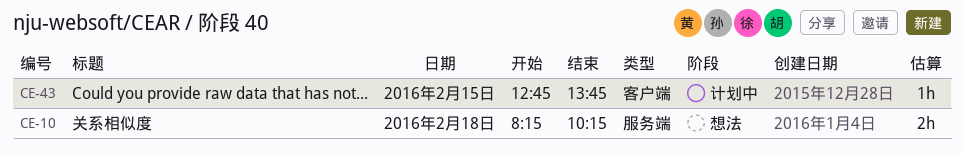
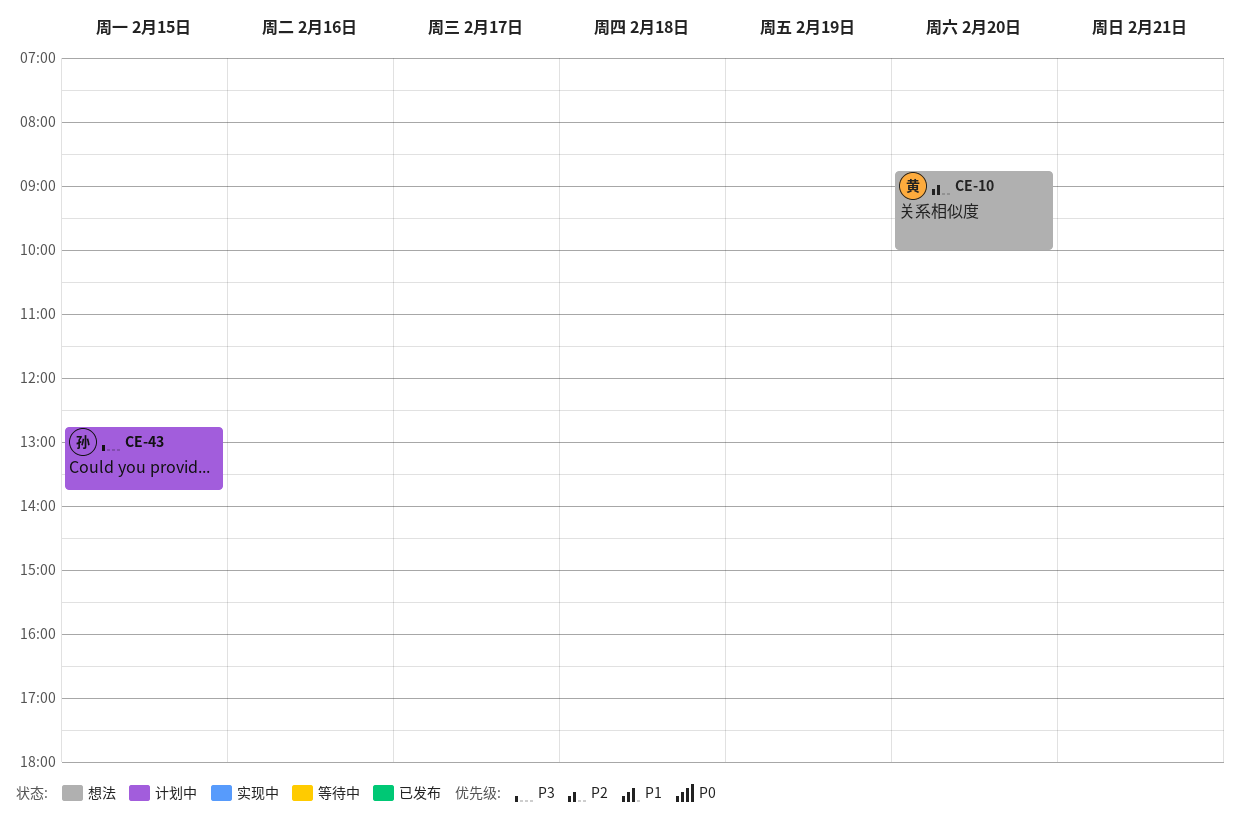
CE-10, day: Feb 18 -> Feb 20
CE-10, begins: 08:15 -> 08:45
CE-10, ends: 10:15 -> 10:00

